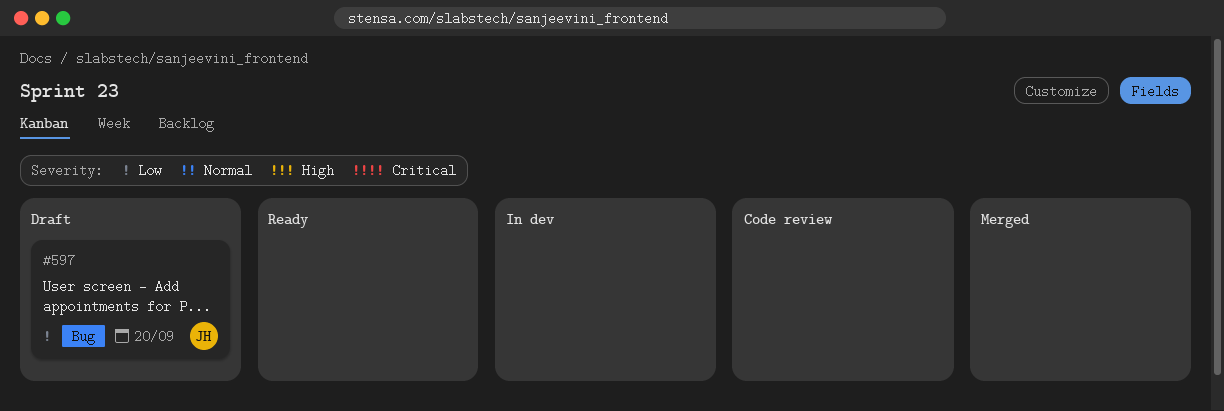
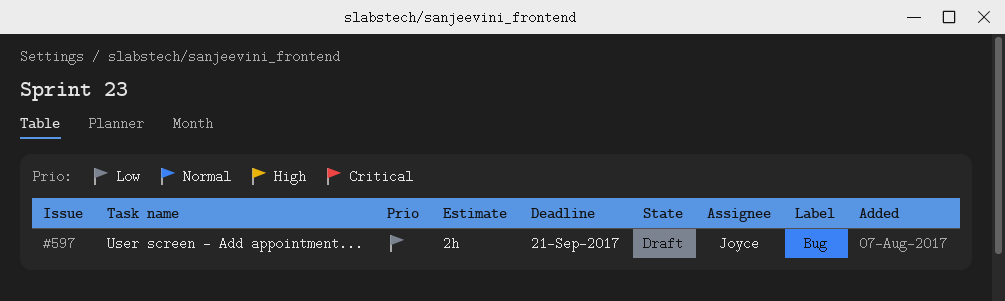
#597, due: Sep 20 -> Sep 21

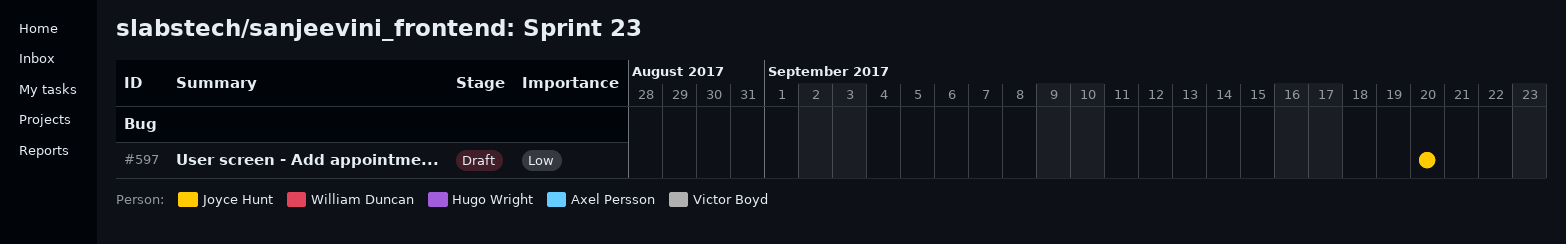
#597, due: Sep 21 -> Sep 20

